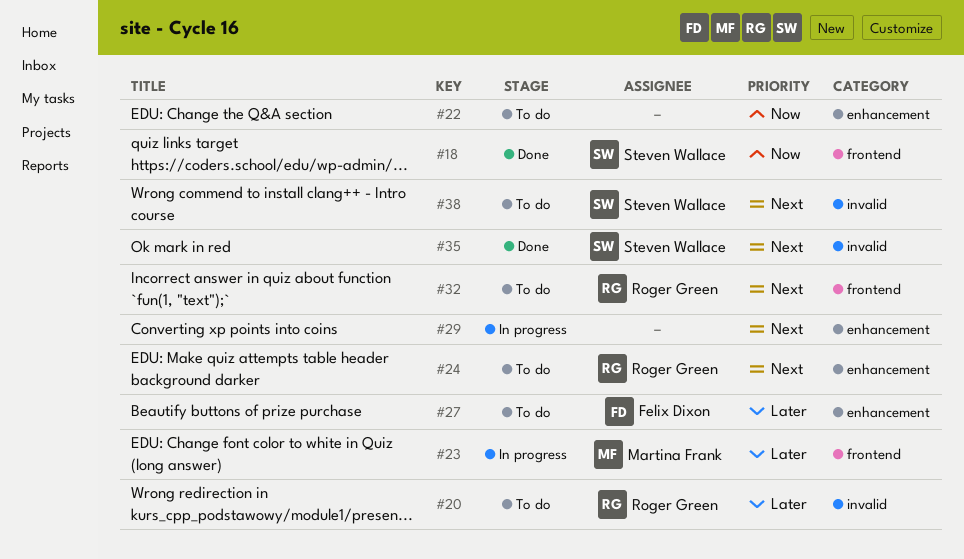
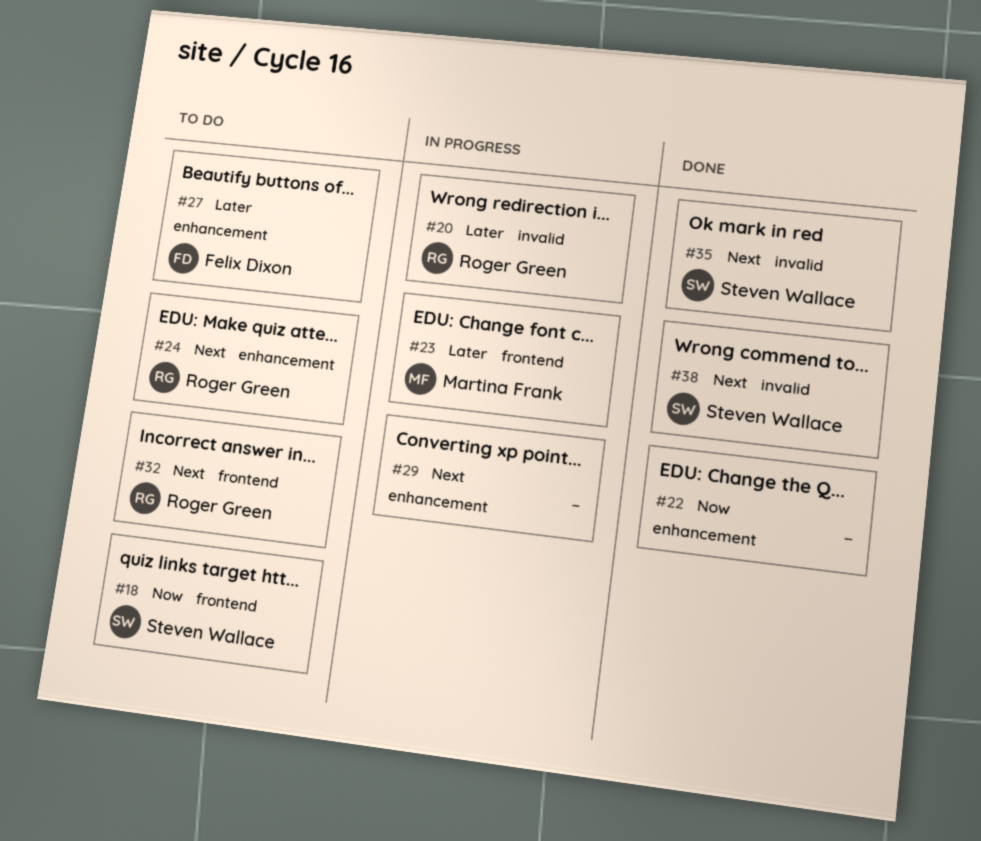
#18, status: Done -> To do
#20, status: To do -> In progress
#22, status: To do -> Done
#38, status: To do -> Done

